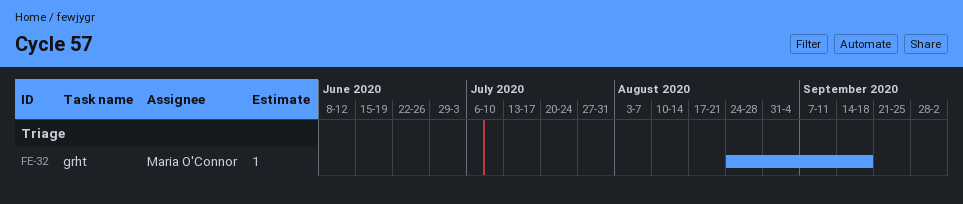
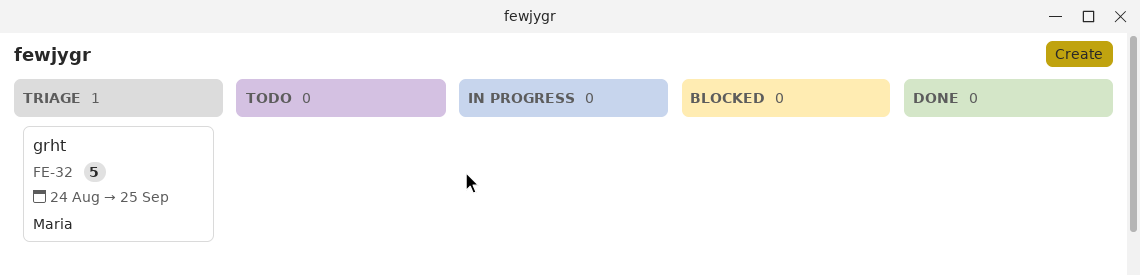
FE-32, estimate: 1 -> 5
FE-32, due: Sep 18 -> Sep 25

